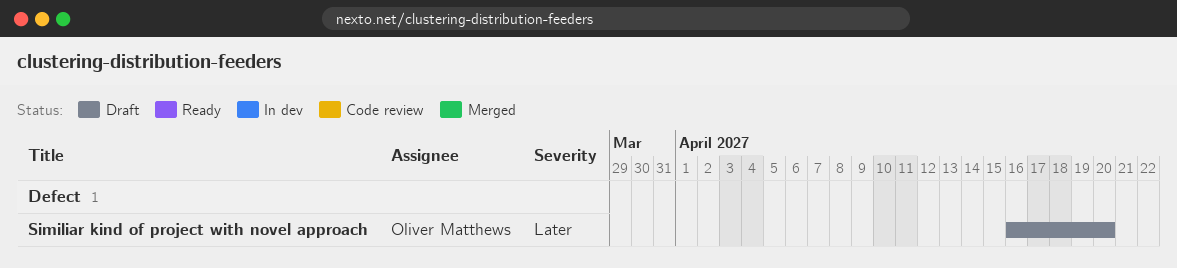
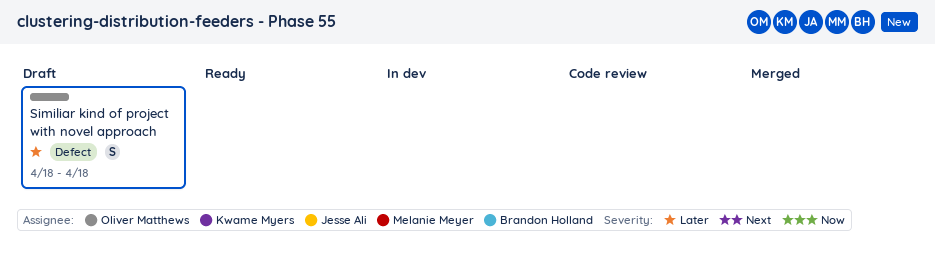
Similiar kind of project with novel approach, start: Apr 16 -> Apr 18
Similiar kind of project with novel approach, due: Apr 20 -> Apr 18

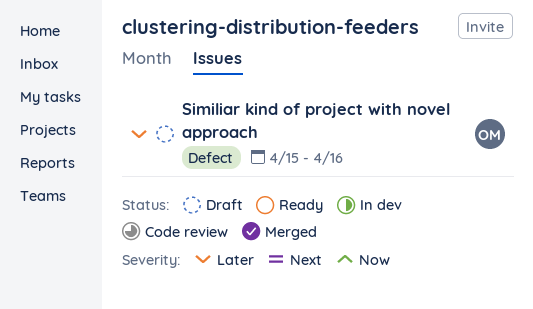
Similiar kind of project with novel approach, start: Apr 18 -> Apr 15
Similiar kind of project with novel approach, due: Apr 18 -> Apr 16

